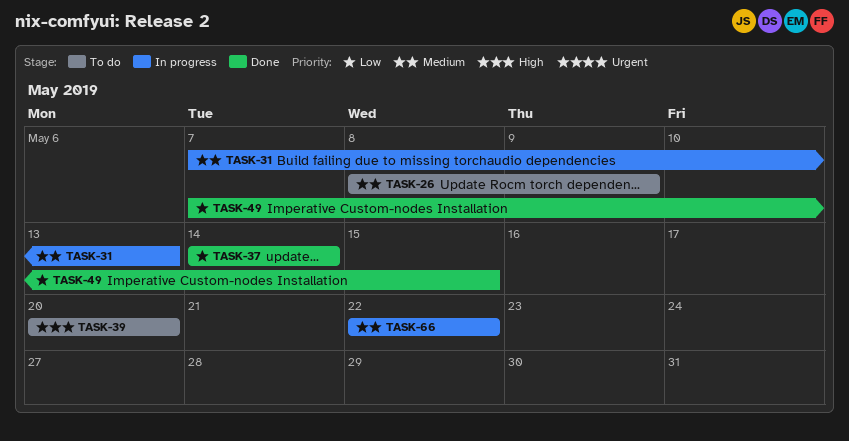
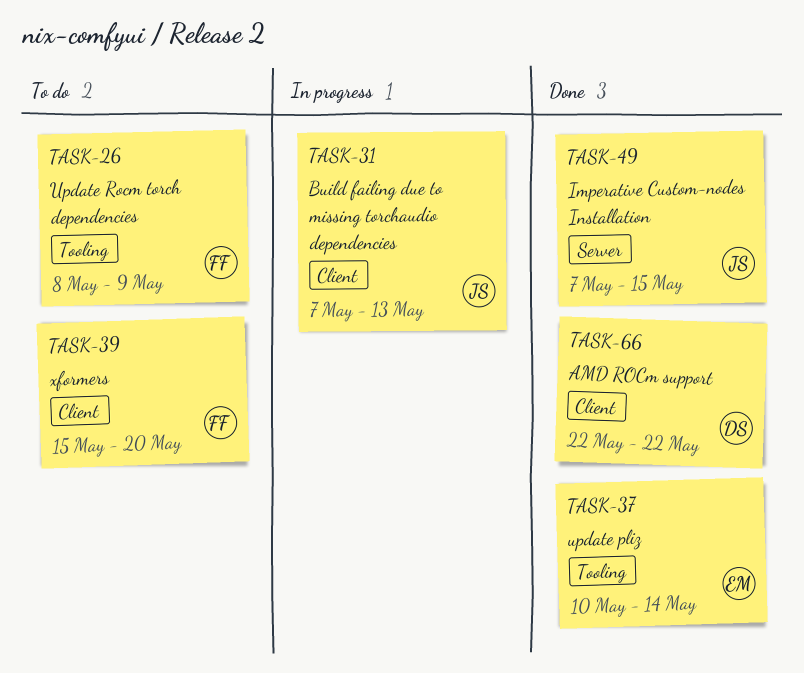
TASK-37, start: May 14 -> May 10
TASK-39, start: May 20 -> May 15
TASK-66, status: In progress -> Done

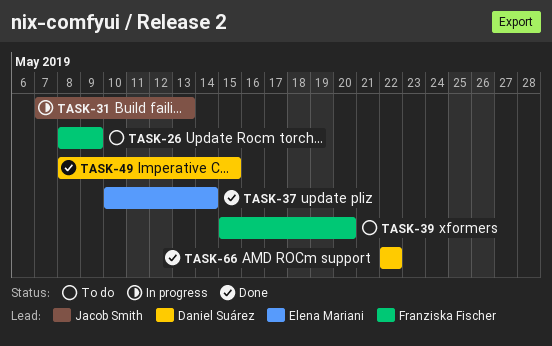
TASK-49, owner: Jacob Smith -> Daniel Suárez
TASK-49, start: May 7 -> May 8

